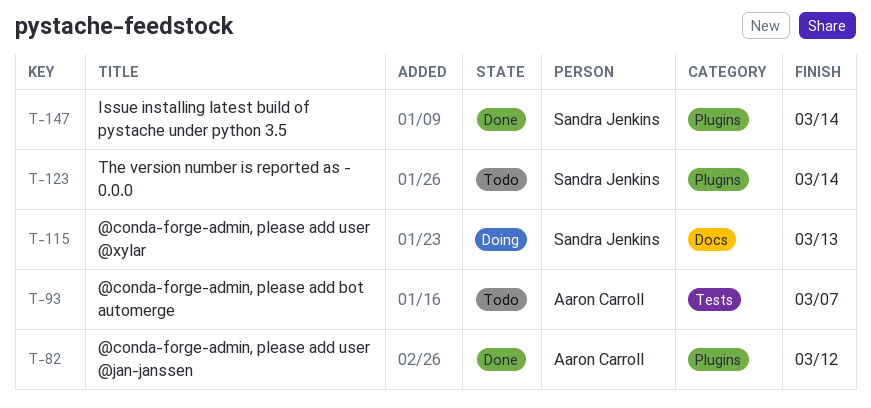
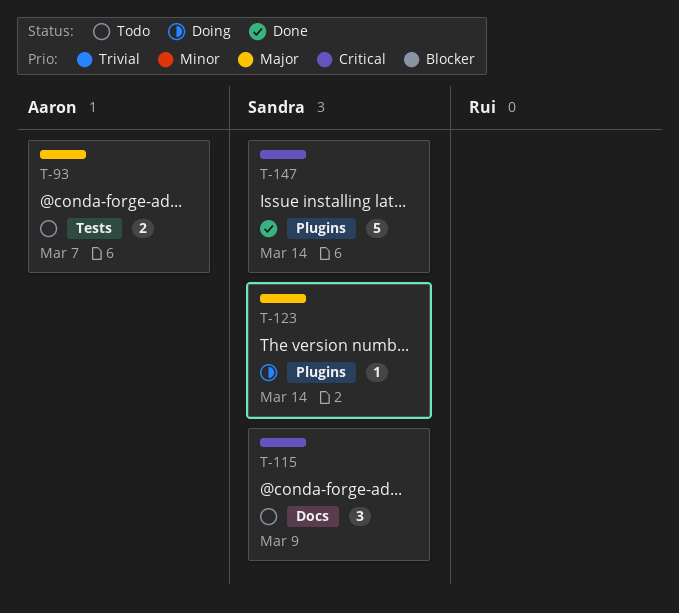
T-82: present -> none
T-115, status: Doing -> Todo
T-115, due: Mar 13 -> Mar 9
T-123, status: Todo -> Doing

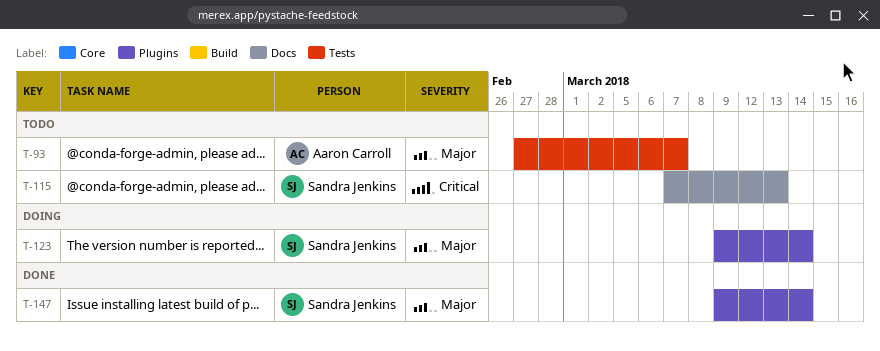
T-115, due: Mar 9 -> Mar 13
T-147, priority: Critical -> Major

